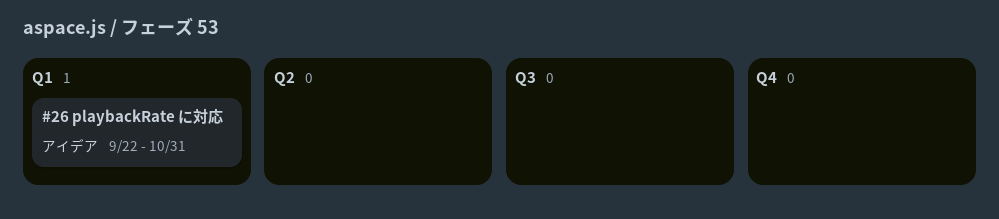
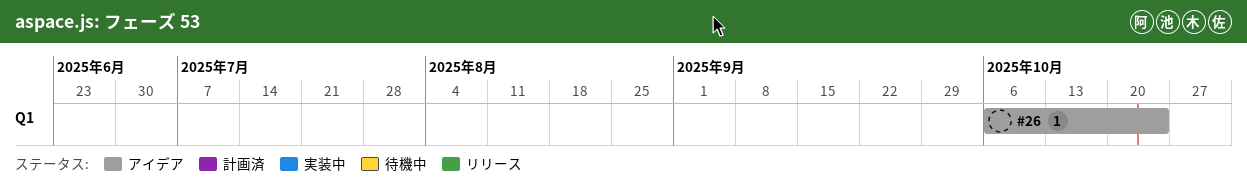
#26, start: Sep 22 -> Oct 6
#26, due: Oct 31 -> Oct 24

